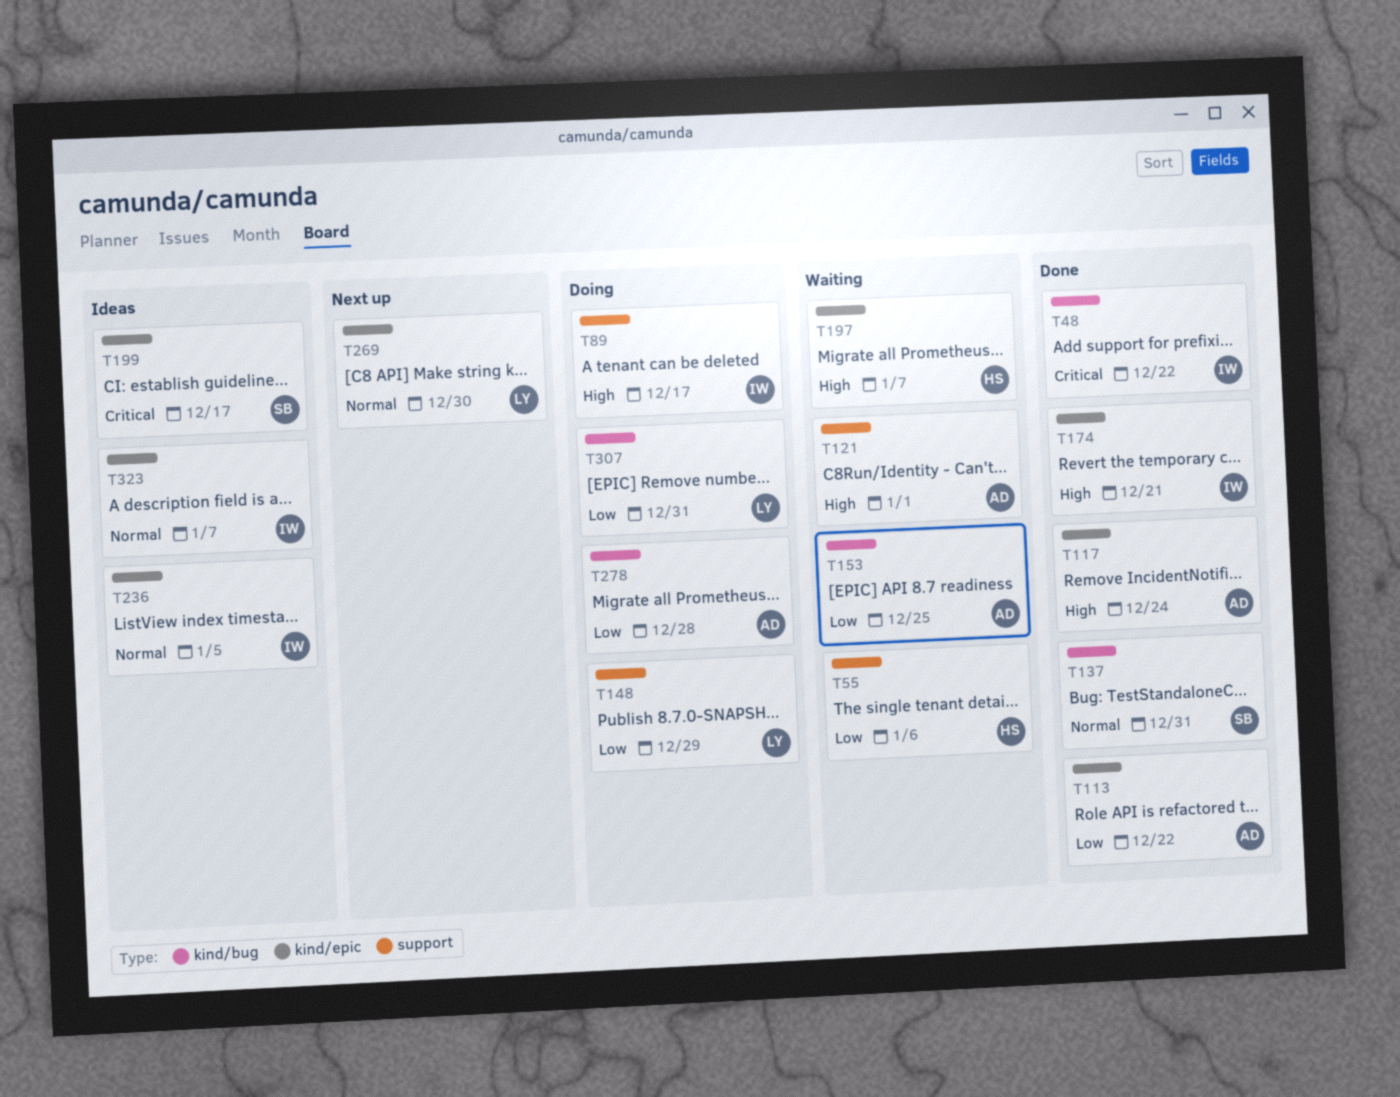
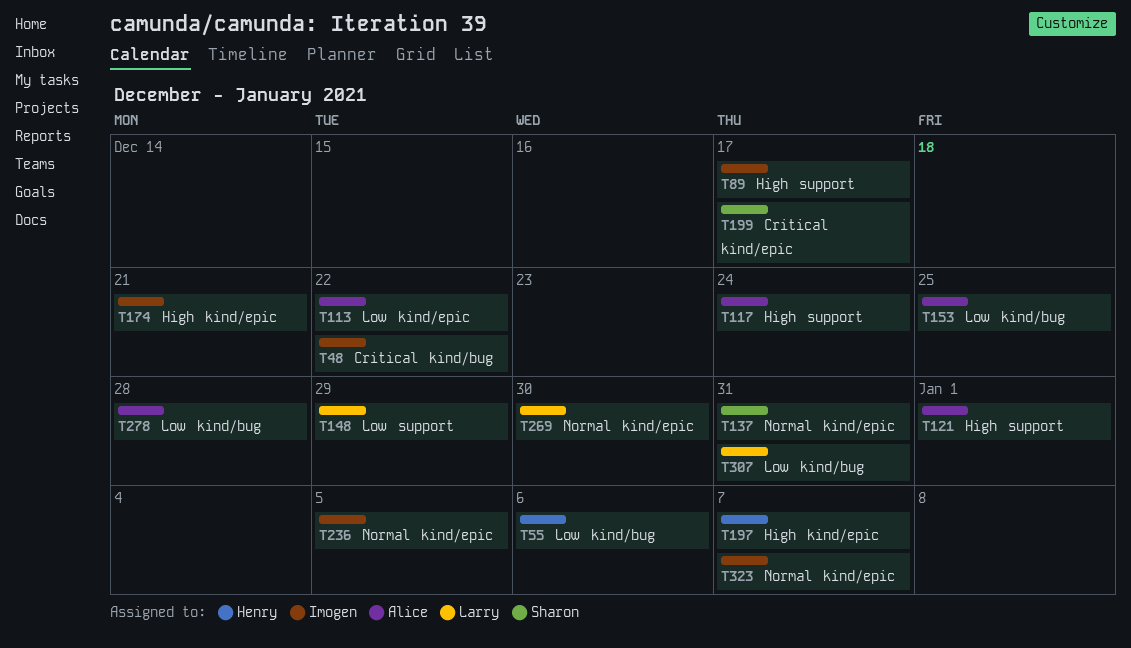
T55, label: support -> kind/bug
T117, label: kind/epic -> support
T137, label: kind/bug -> kind/epic

